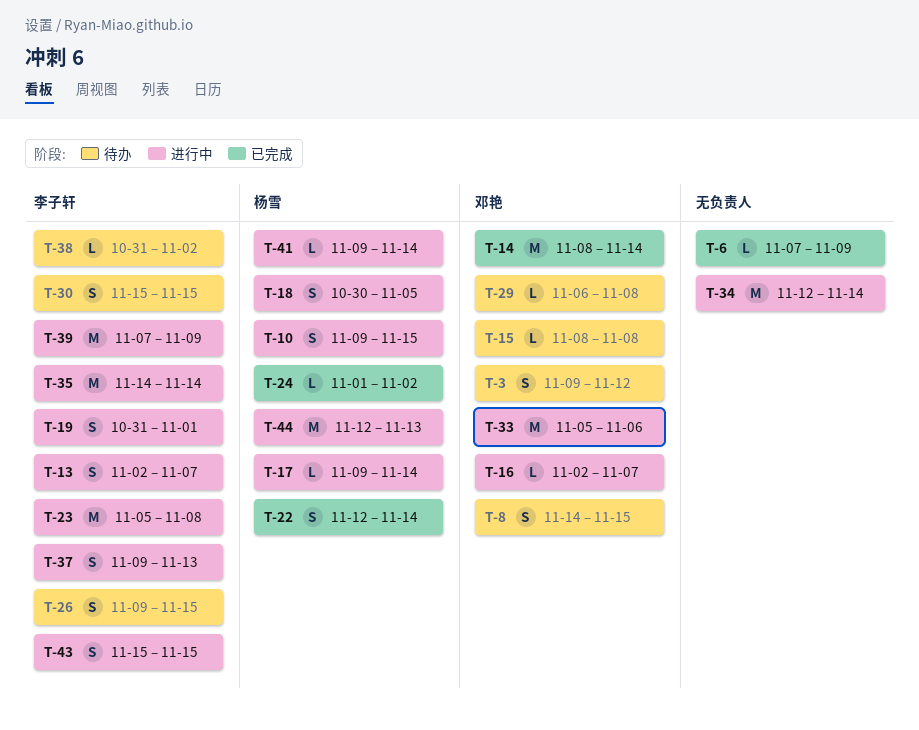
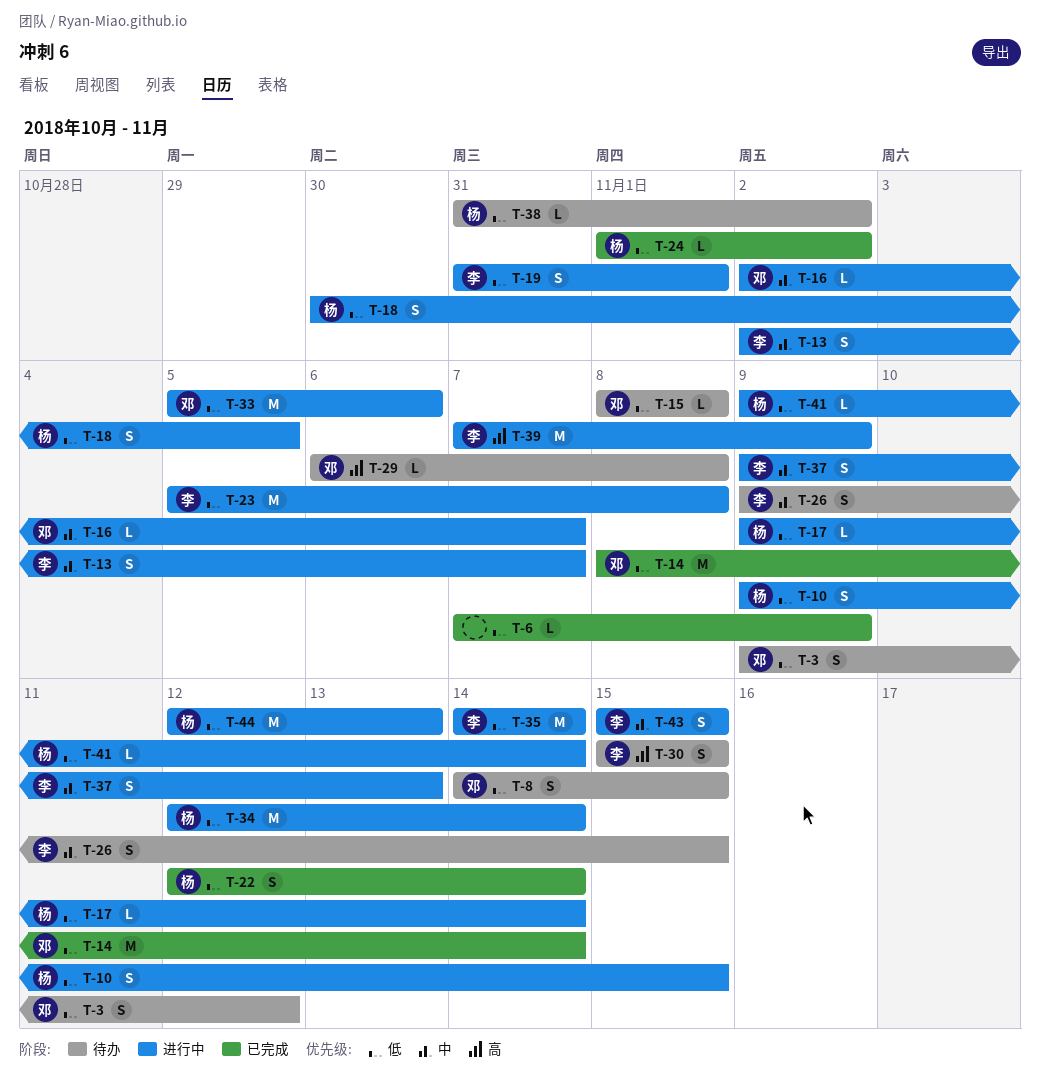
T-34, owner: none -> 杨雪
T-38, owner: 李子轩 -> 杨雪

